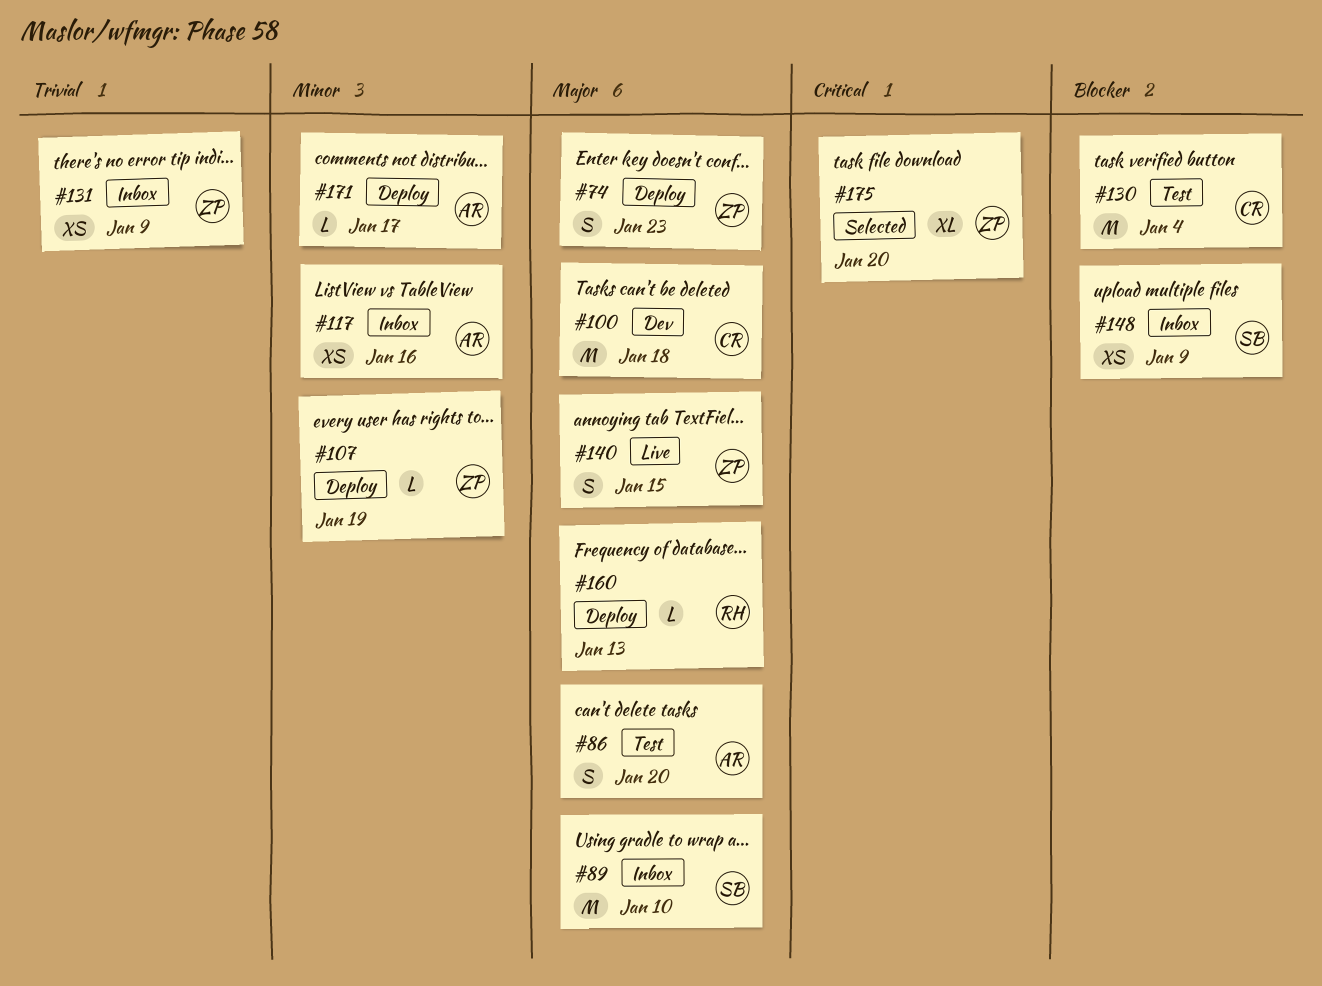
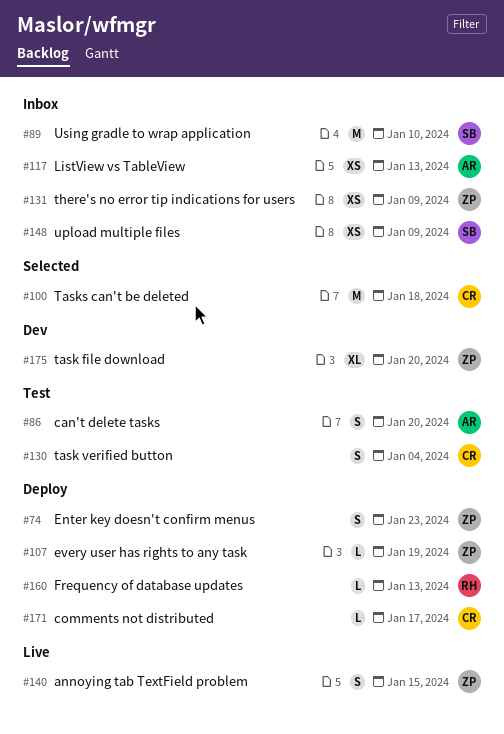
#100, status: Dev -> Selected
#117, due: Jan 16 -> Jan 13
#130, estimate: M -> S
#171, owner: AR -> CR
#175, status: Selected -> Dev

